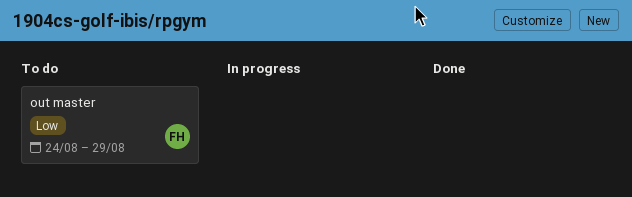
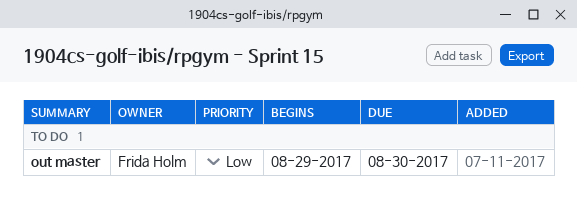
out master, start: Aug 24 -> Aug 29
out master, due: Aug 29 -> Aug 30

